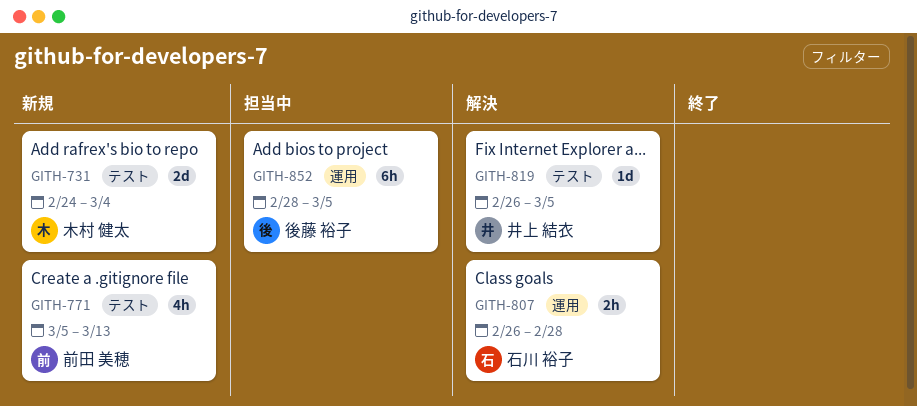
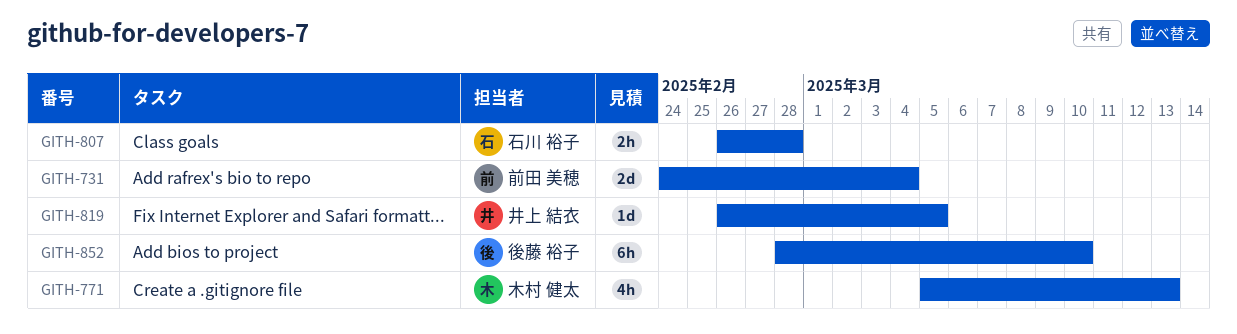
GITH-731, owner: 木村 健太 -> 前田 美穂
GITH-771, owner: 前田 美穂 -> 木村 健太
GITH-852, due: Mar 5 -> Mar 10

